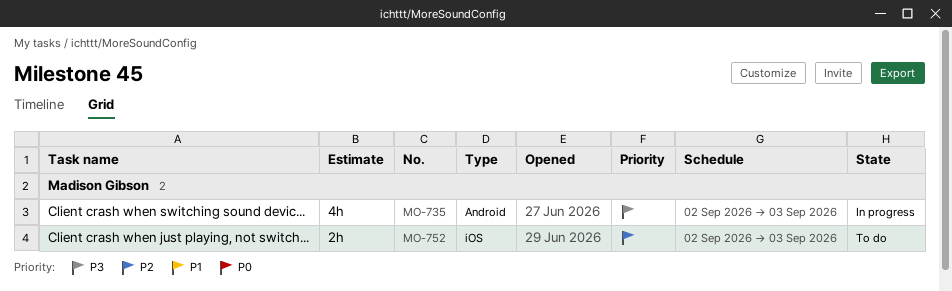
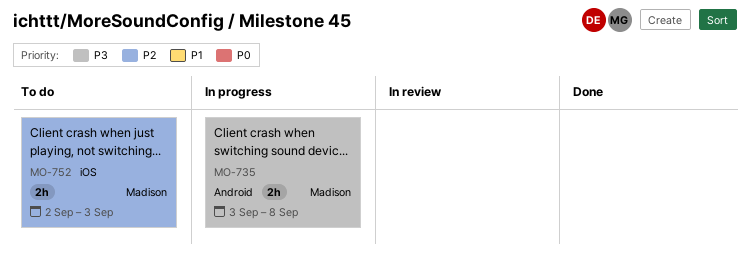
MO-735, estimate: 4h -> 2h
MO-735, start: Sep 2 -> Sep 3
MO-735, due: Sep 3 -> Sep 8

